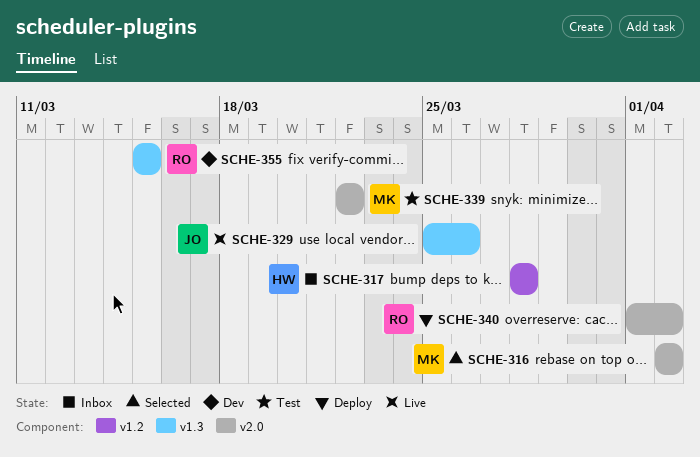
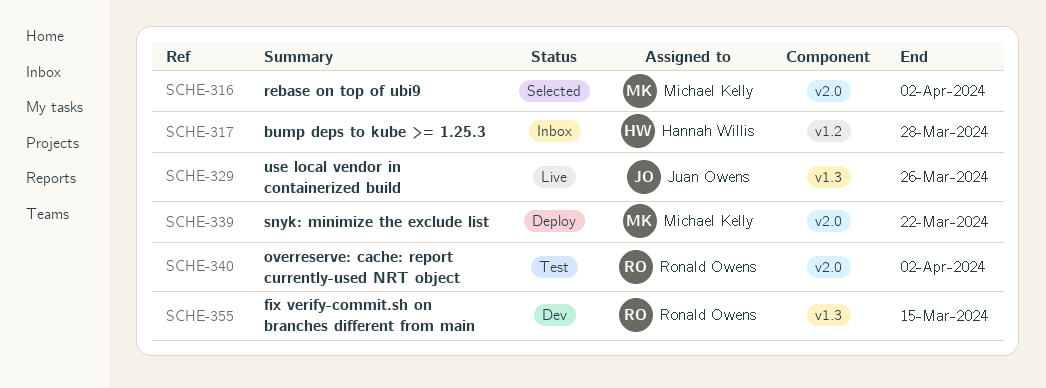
SCHE-339, status: Test -> Deploy
SCHE-340, status: Deploy -> Test

